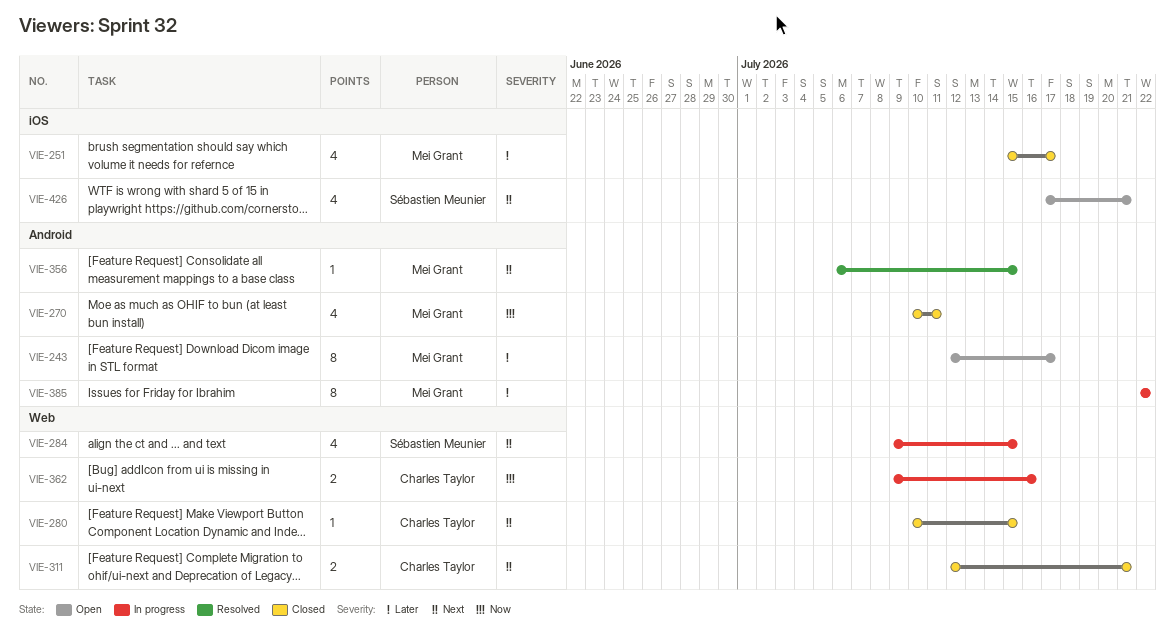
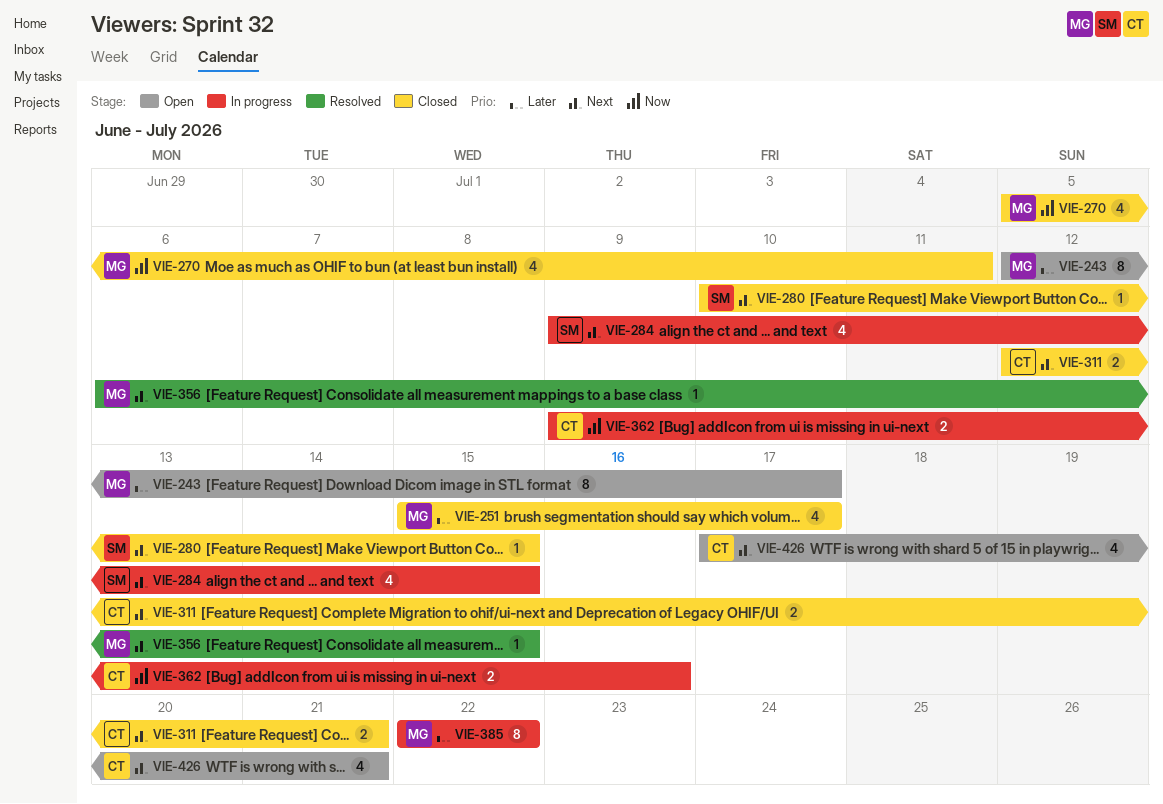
VIE-270, start: Jul 10 -> Jul 5
VIE-280, owner: Charles Taylor -> Sébastien Meunier
VIE-426, owner: Sébastien Meunier -> Charles Taylor

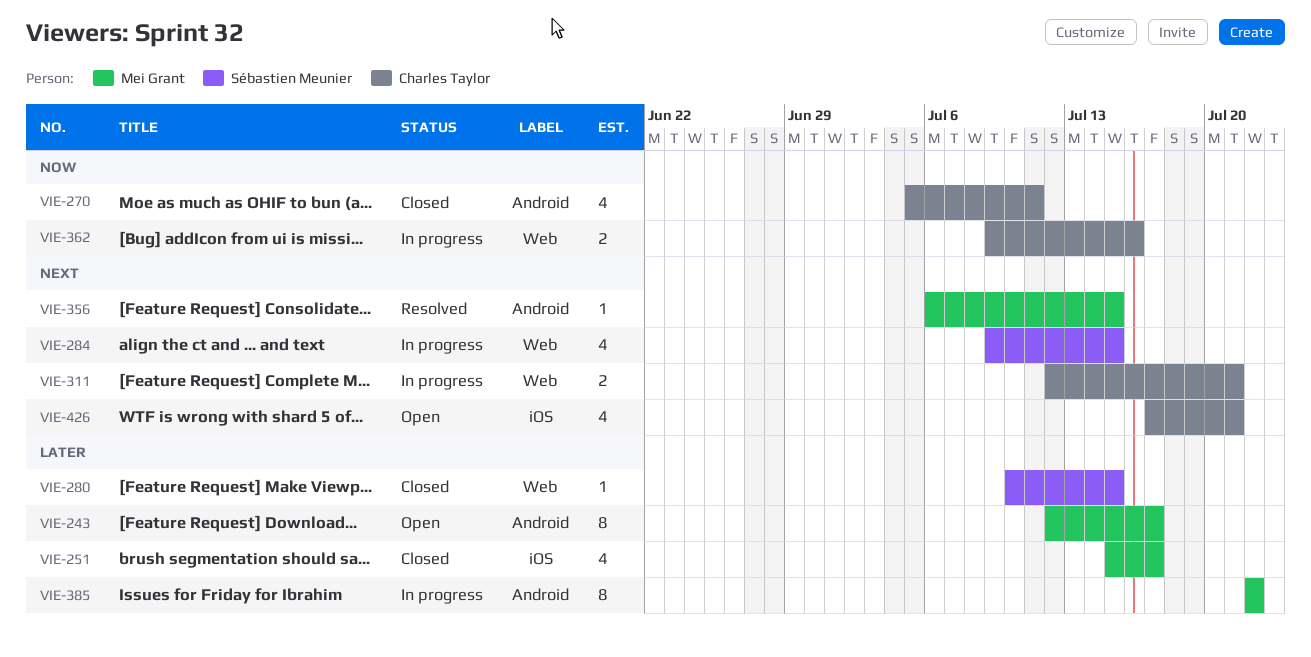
VIE-270, owner: Mei Grant -> Charles Taylor
VIE-280, priority: Next -> Later
VIE-311, status: Closed -> In progress

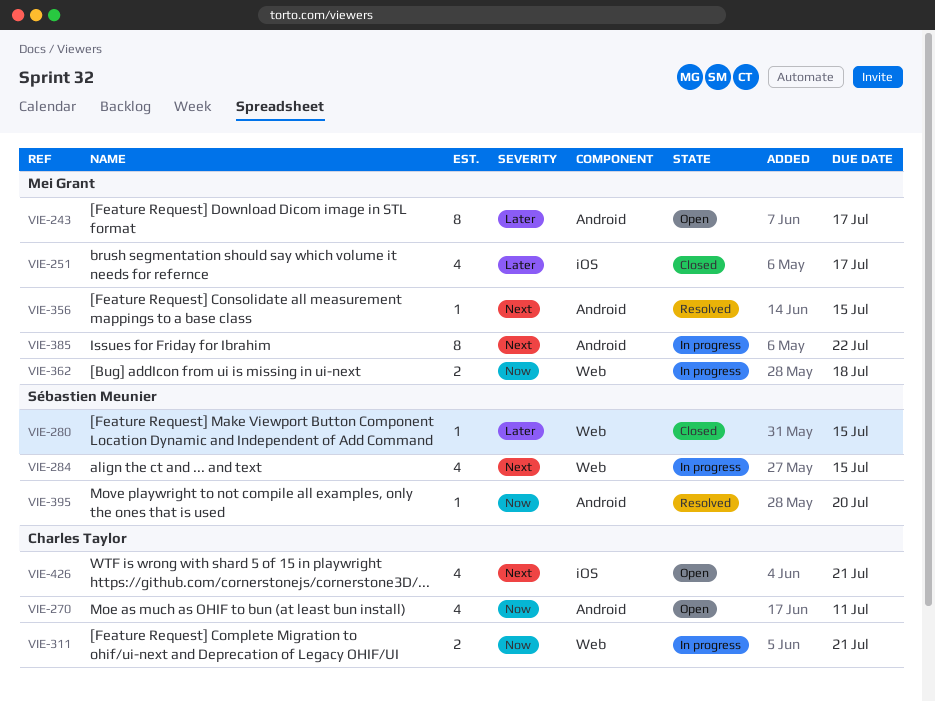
VIE-270, status: Closed -> Open
VIE-311, priority: Next -> Now
VIE-362, owner: Charles Taylor -> Mei Grant
VIE-362, due: Jul 16 -> Jul 18
VIE-385, priority: Later -> Next
VIE-395: none -> present

